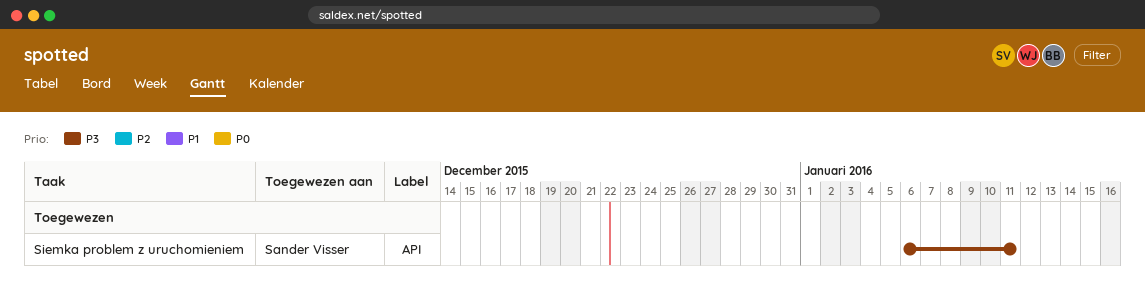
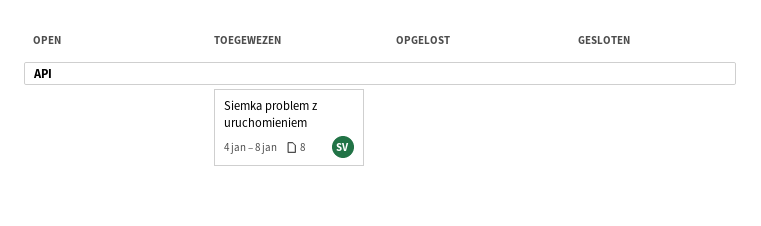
Siemka problem z uruchomieniem, start: Jan 6 -> Jan 4
Siemka problem z uruchomieniem, due: Jan 11 -> Jan 8

